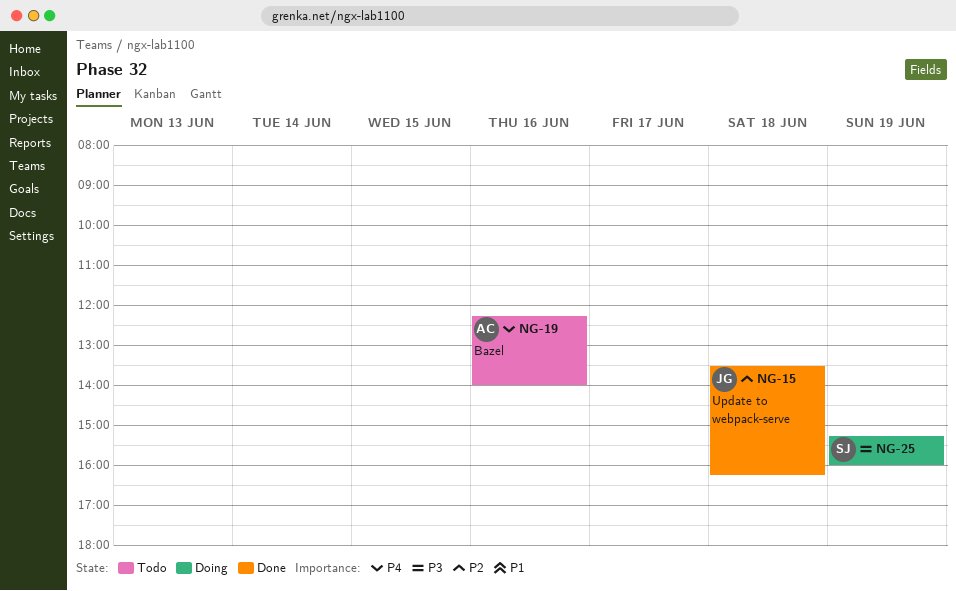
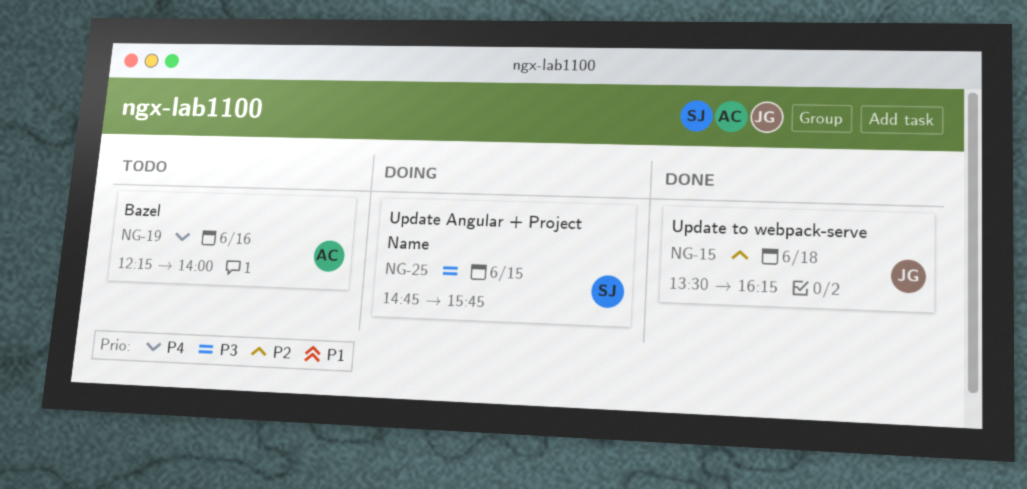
NG-25, day: Jun 19 -> Jun 15
NG-25, begins: 15:15 -> 14:45
NG-25, ends: 16:00 -> 15:45

